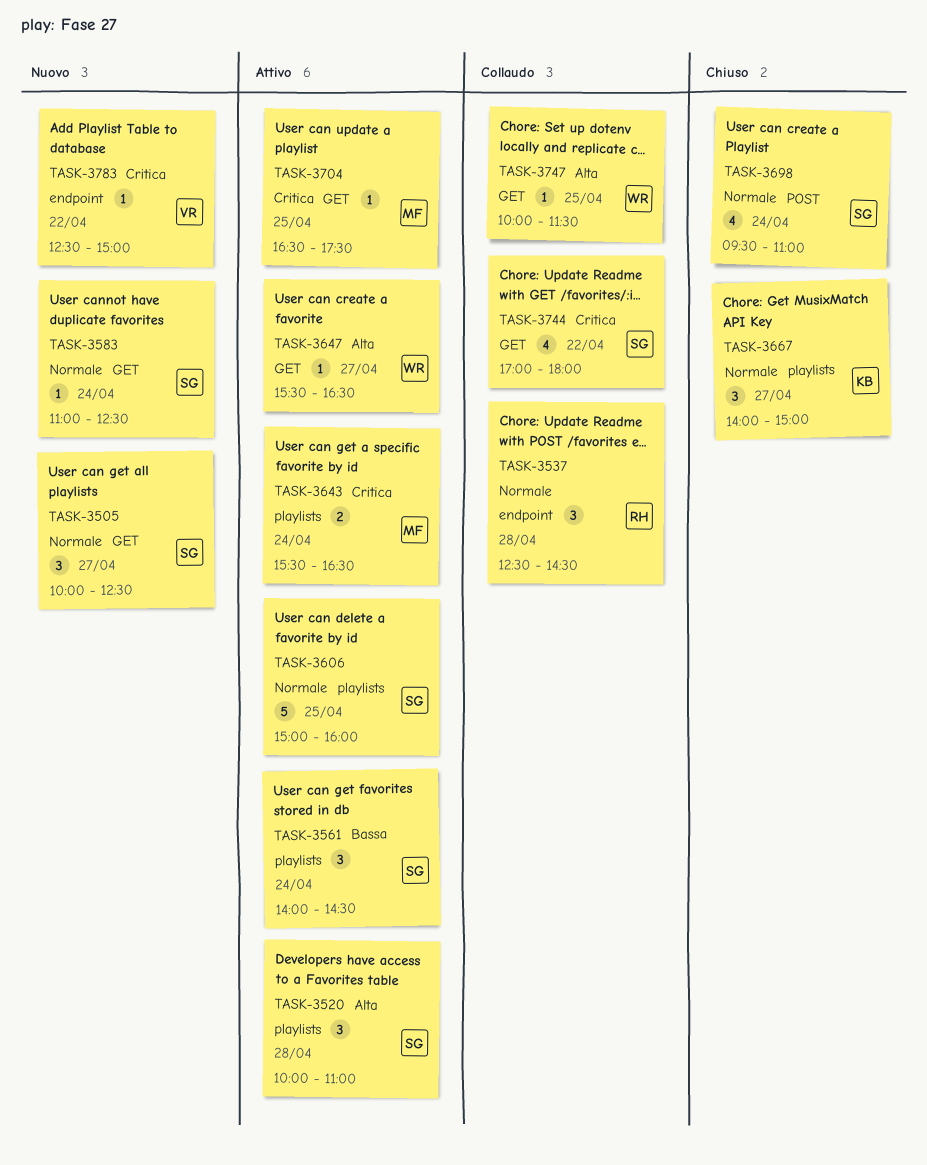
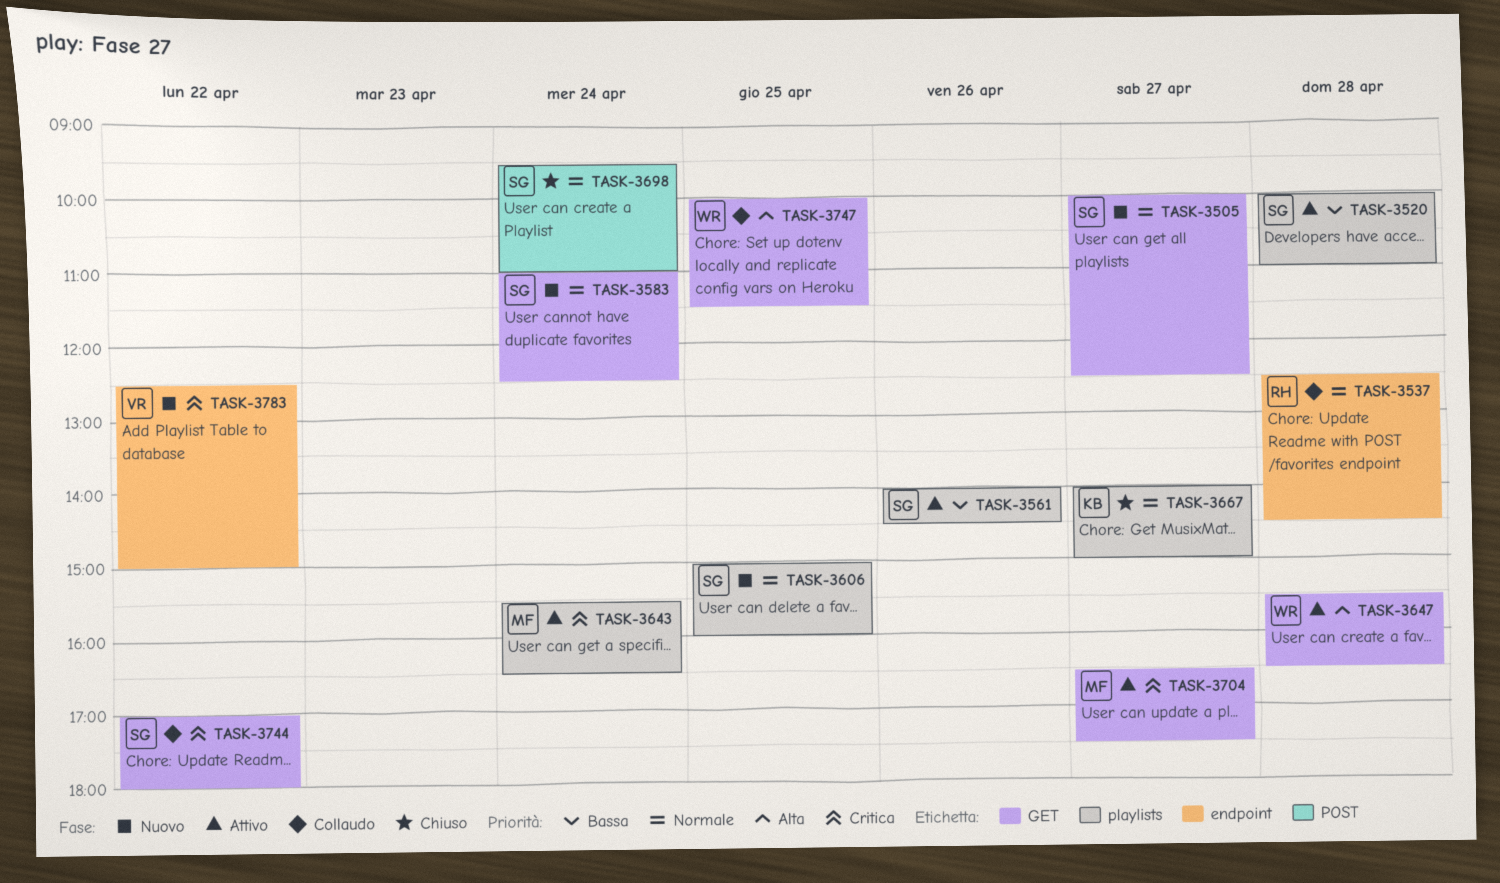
TASK-3520, priority: Alta -> Bassa
TASK-3561, day: Apr 24 -> Apr 26
TASK-3606, status: Attivo -> Nuovo
TASK-3647, day: Apr 27 -> Apr 28
TASK-3704, day: Apr 25 -> Apr 27

